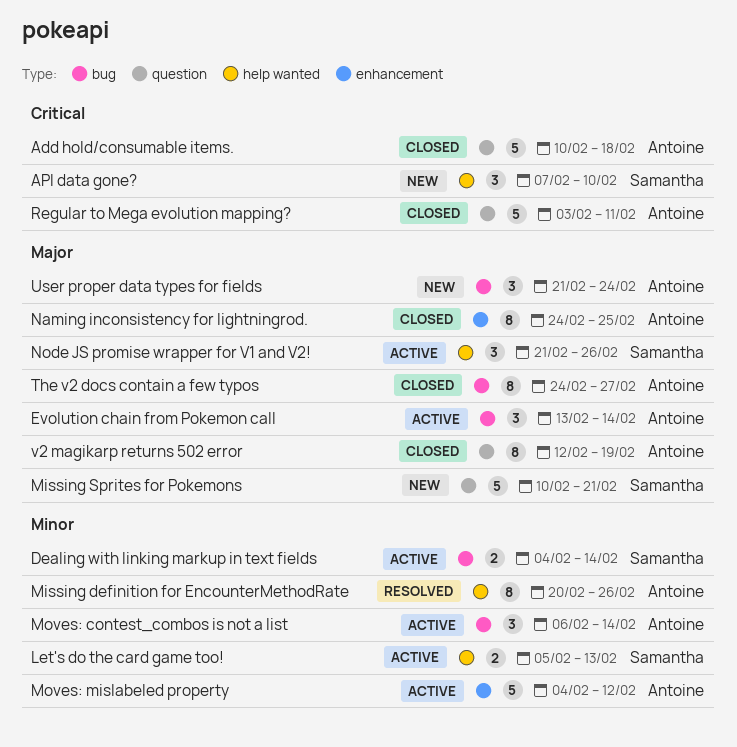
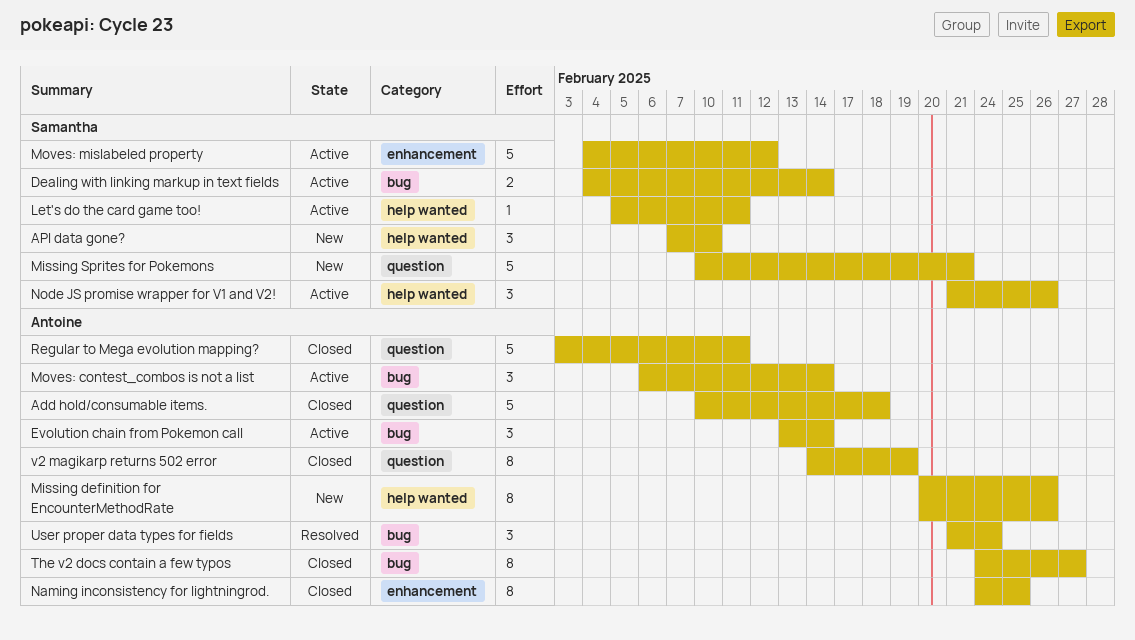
Let's do the card game too!, estimate: 2 -> 1
Let's do the card game too!, due: Feb 13 -> Feb 11
Missing definition for EncounterMethodRate, status: Resolved -> New
Moves: mislabeled property, owner: Antoine -> Samantha
User proper data types for fields, status: New -> Resolved
v2 magikarp returns 502 error, start: Feb 12 -> Feb 14

